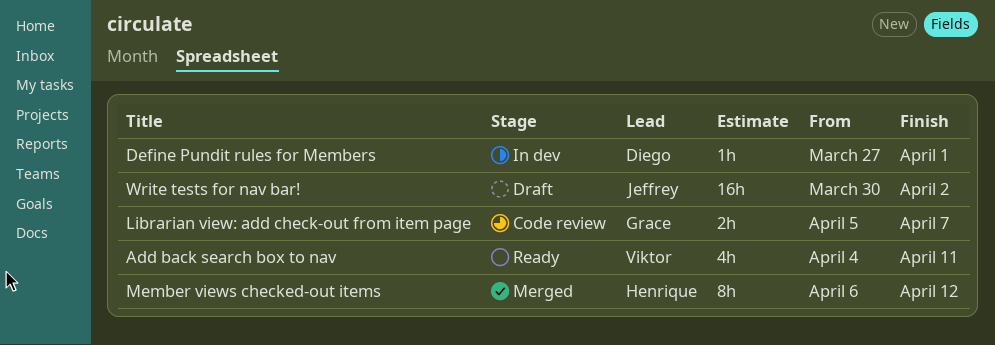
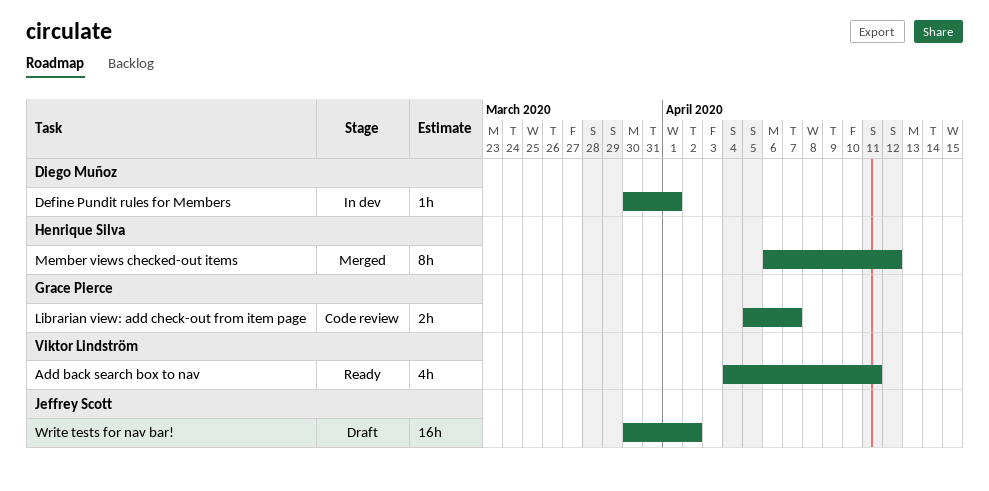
Define Pundit rules for Members, start: Mar 27 -> Mar 30

